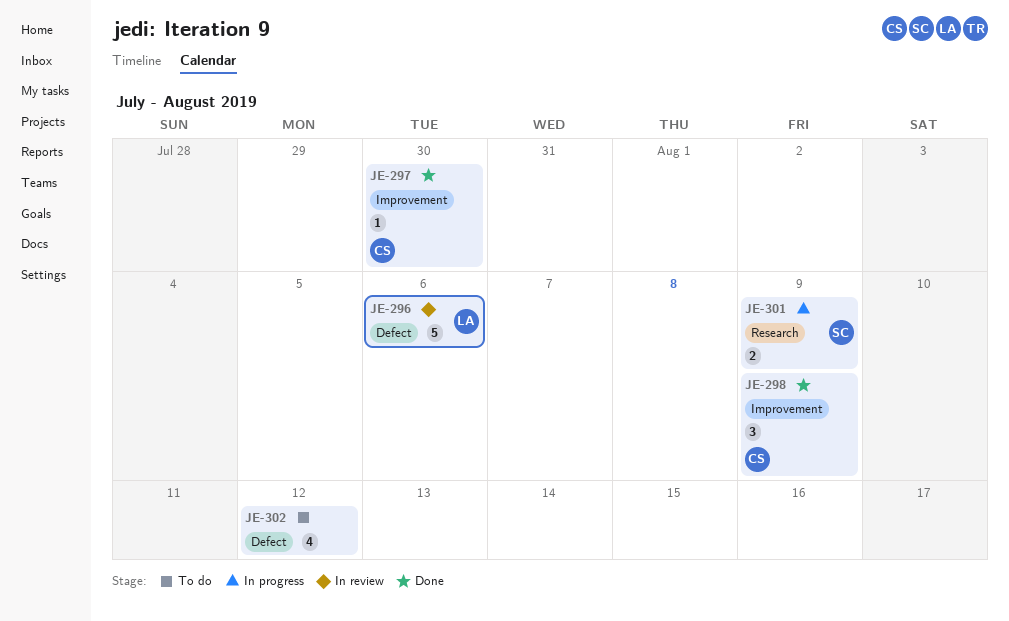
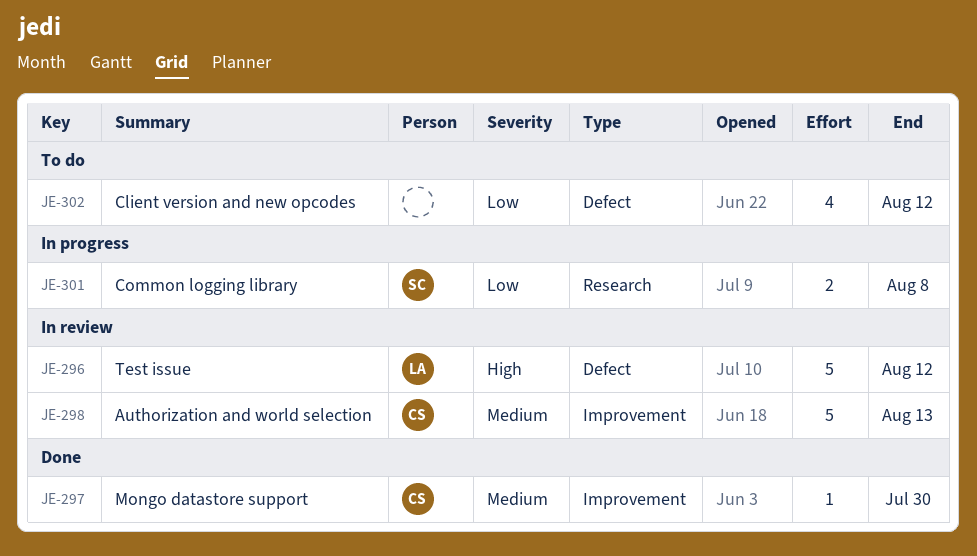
JE-296, due: Aug 6 -> Aug 12
JE-298, status: Done -> In review
JE-298, estimate: 3 -> 5
JE-298, due: Aug 9 -> Aug 13
JE-301, due: Aug 9 -> Aug 8

